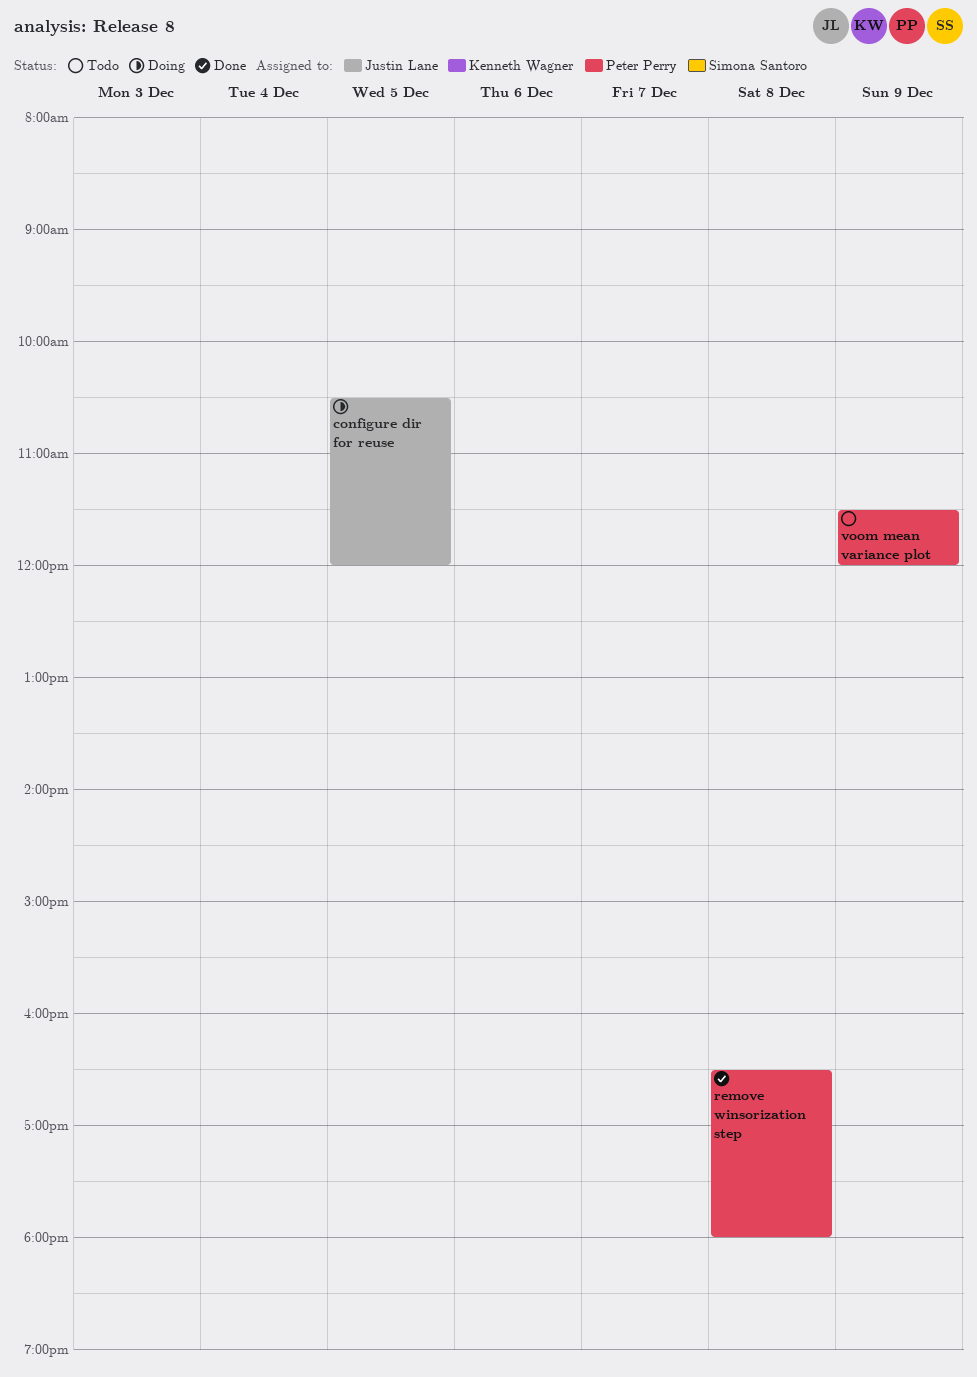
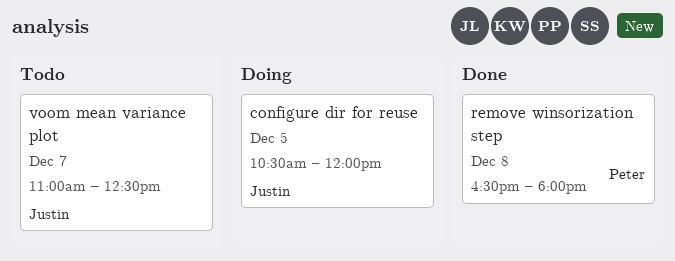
voom mean variance plot, owner: Peter Perry -> Justin Lane
voom mean variance plot, day: Dec 9 -> Dec 7
voom mean variance plot, begins: 11:30 -> 11:00
voom mean variance plot, ends: 12:00 -> 12:30

